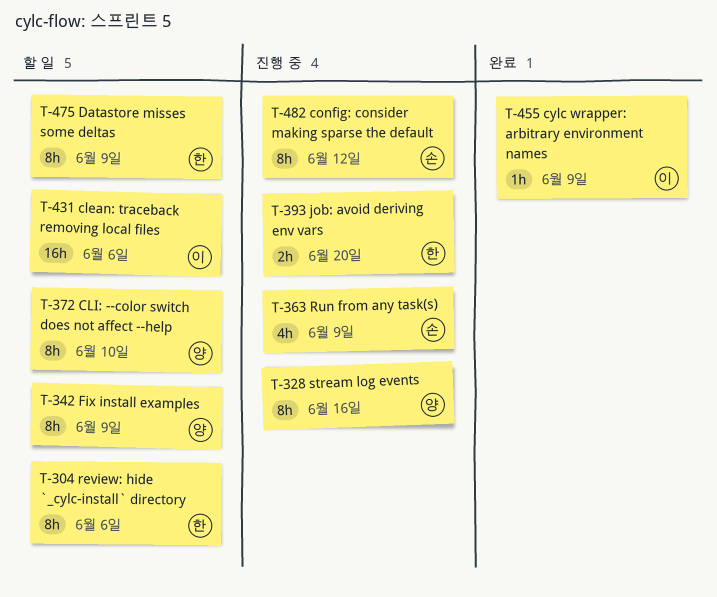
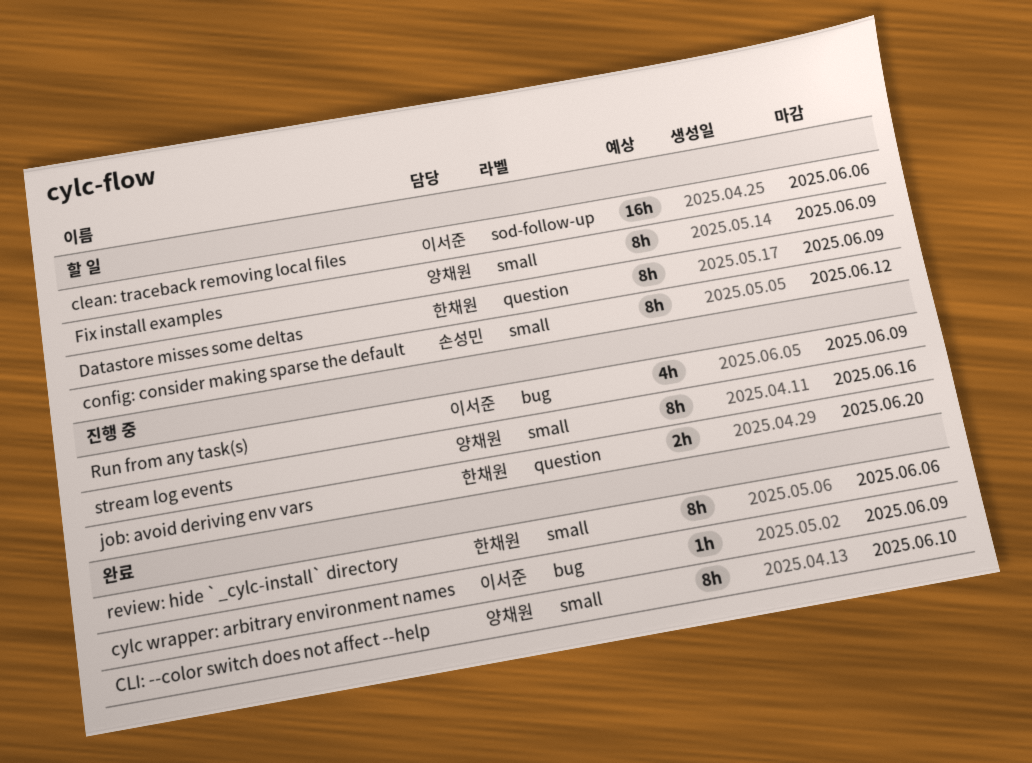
CLI: --color switch does not affect --help, status: 할 일 -> 완료
config: consider making sparse the default, status: 진행 중 -> 할 일
review: hide `_cylc-install` directory, status: 할 일 -> 완료
Run from any task(s), owner: 손성민 -> 이서준

